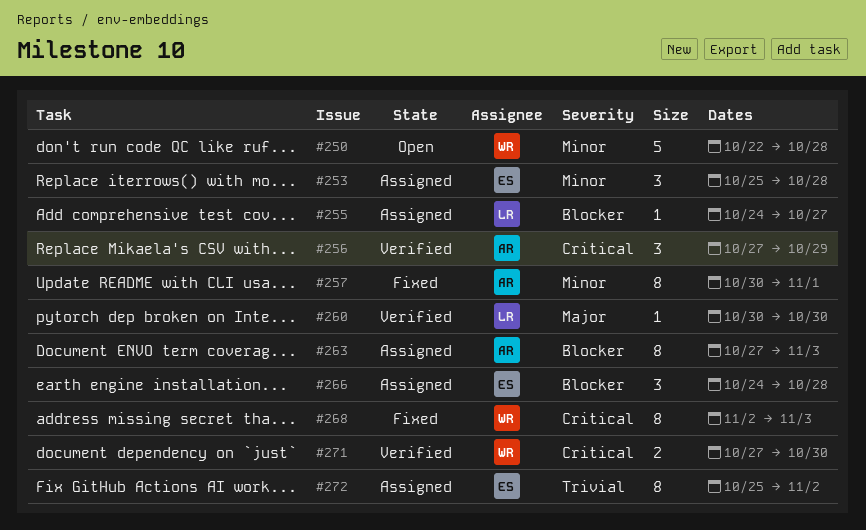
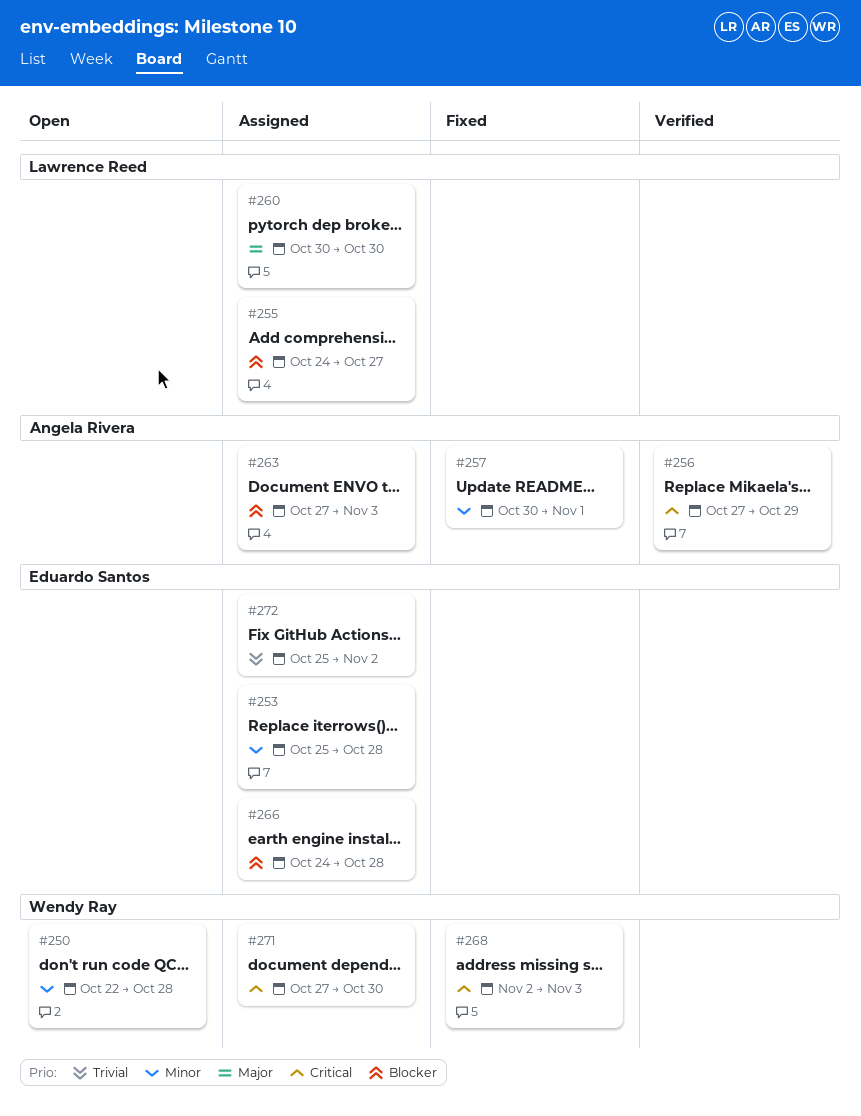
#260, status: Verified -> Assigned
#271, status: Verified -> Assigned

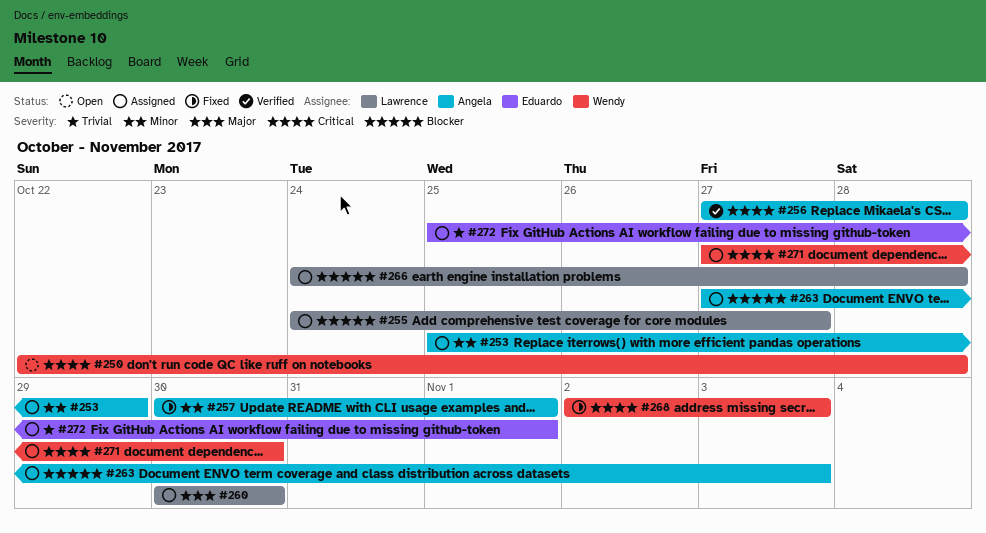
#250, priority: Minor -> Critical
#253, owner: Eduardo Santos -> Angela Rivera
#253, due: Oct 28 -> Oct 29
#256, due: Oct 29 -> Oct 28
#266, owner: Eduardo Santos -> Lawrence Reed
#272, due: Nov 2 -> Nov 1

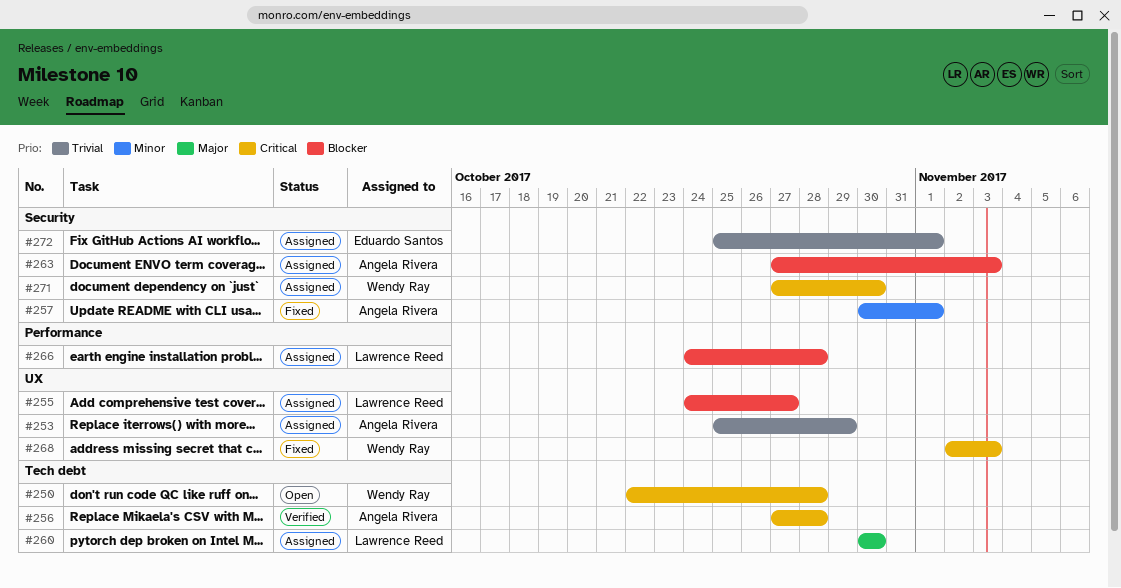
#253, priority: Minor -> Trivial

